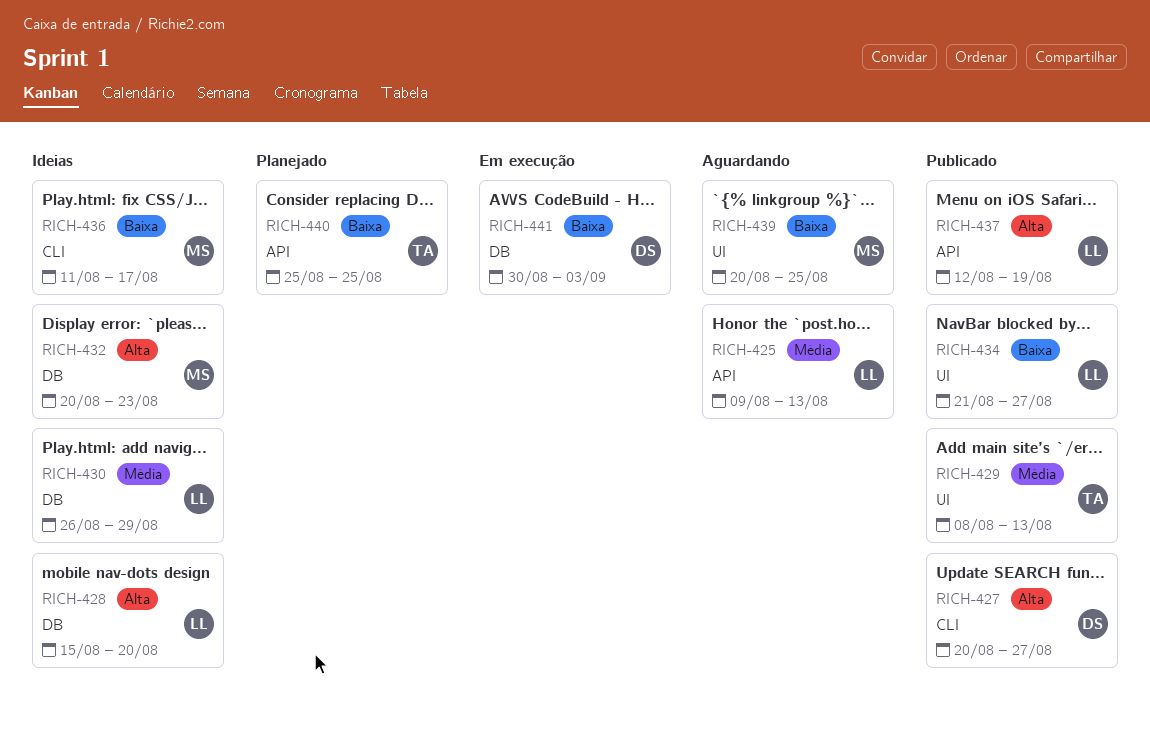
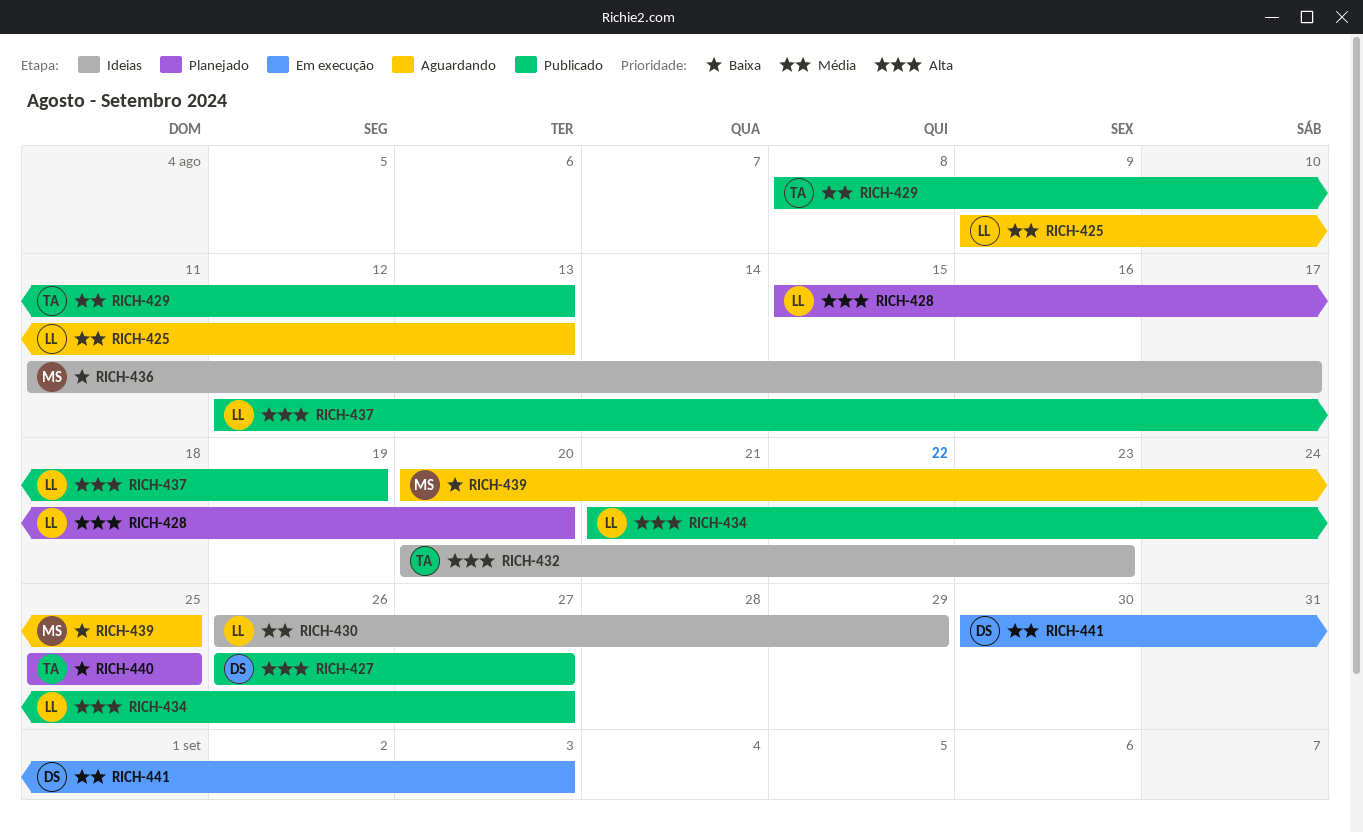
RICH-427, start: Aug 20 -> Aug 26
RICH-428, status: Ideias -> Planejado
RICH-432, owner: MS -> TA
RICH-434, priority: Baixa -> Alta
RICH-441, priority: Baixa -> Média

